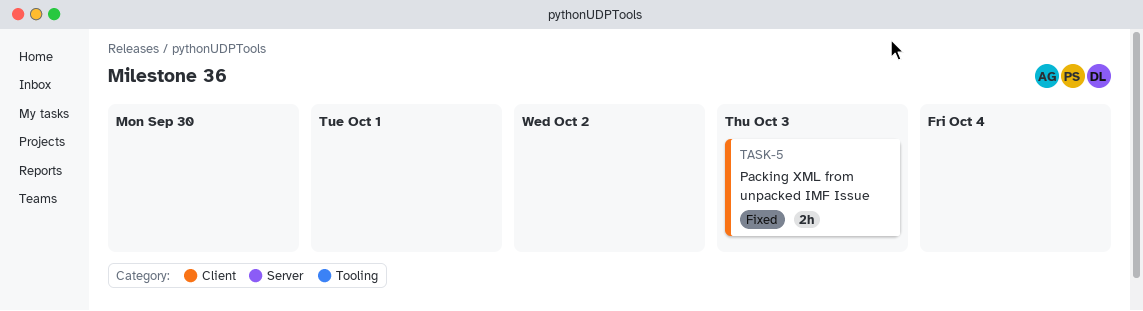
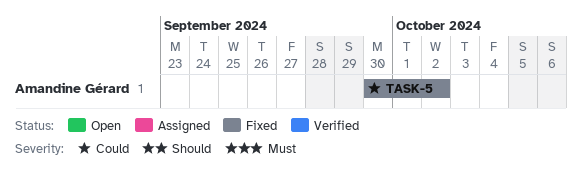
TASK-5, due: Oct 3 -> Oct 2

